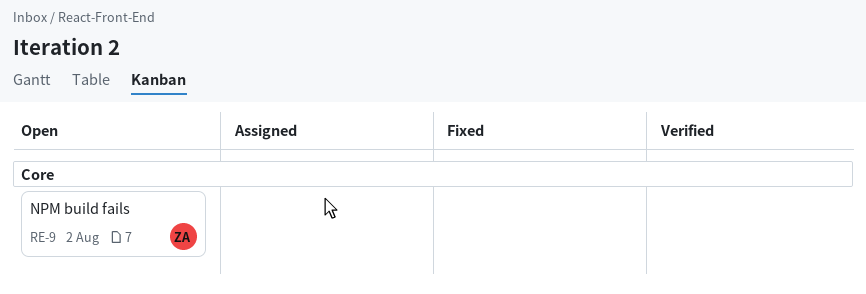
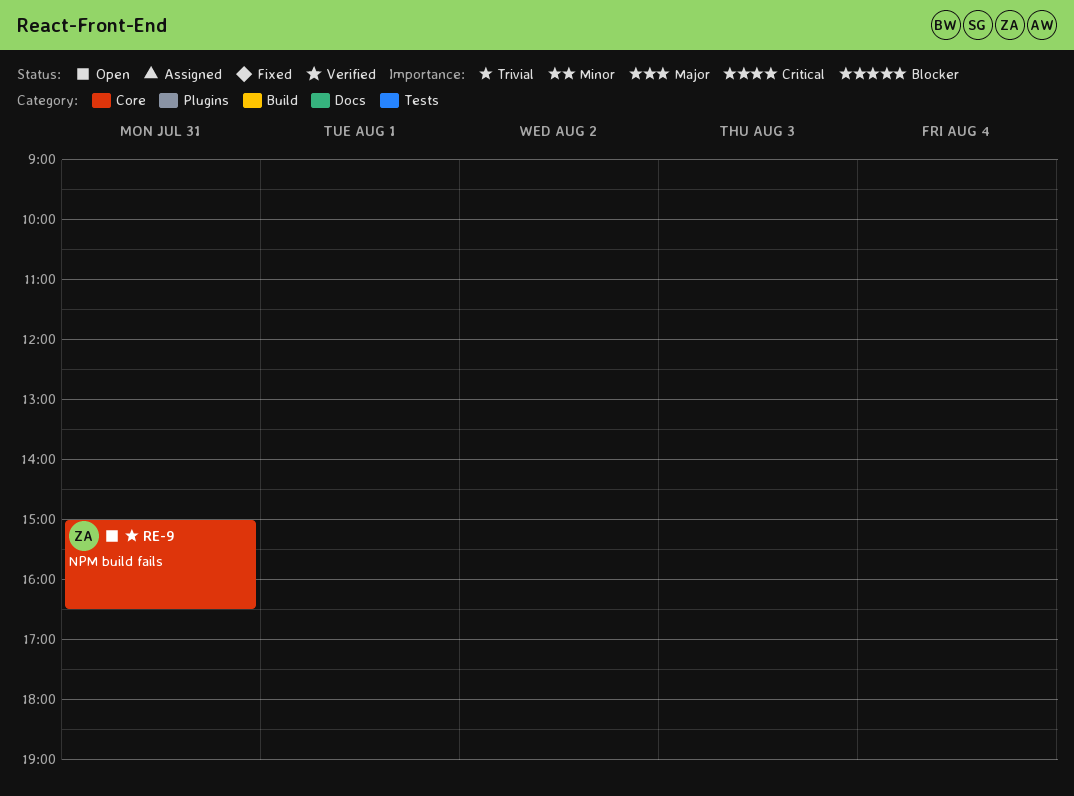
RE-9, day: Aug 2 -> Jul 31

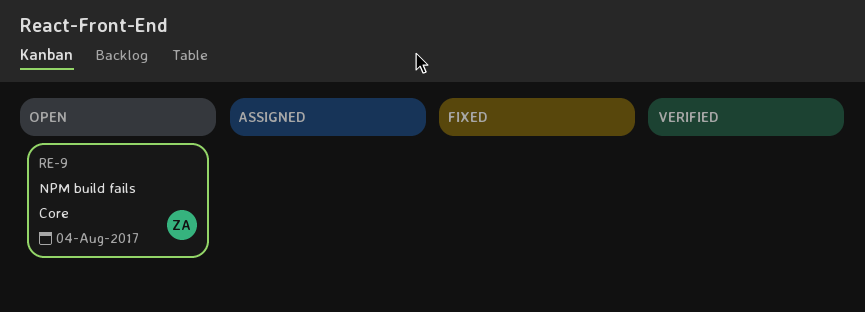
RE-9, day: Jul 31 -> Aug 4

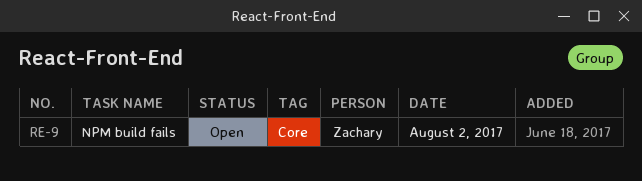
RE-9, day: Aug 4 -> Aug 2

